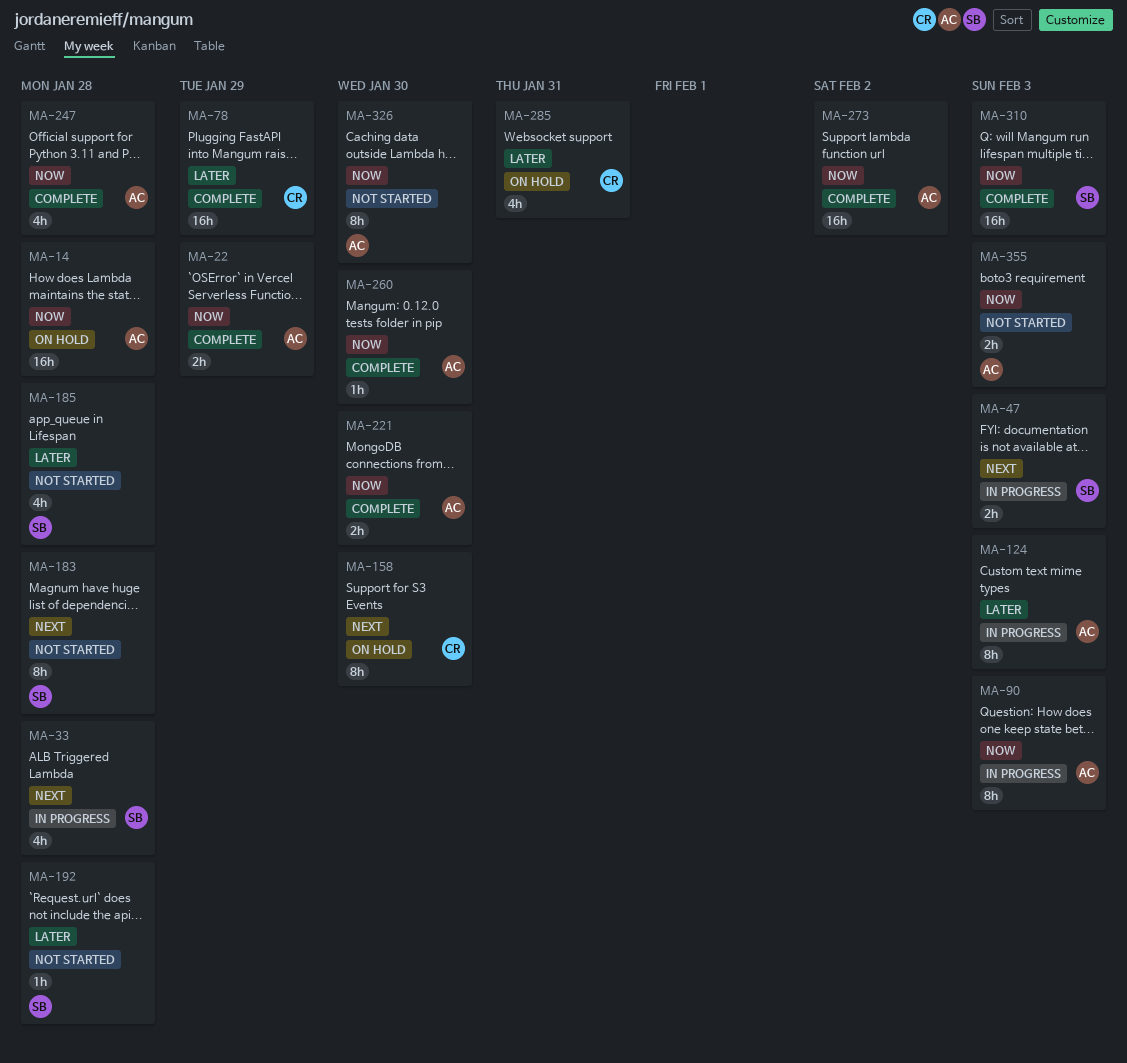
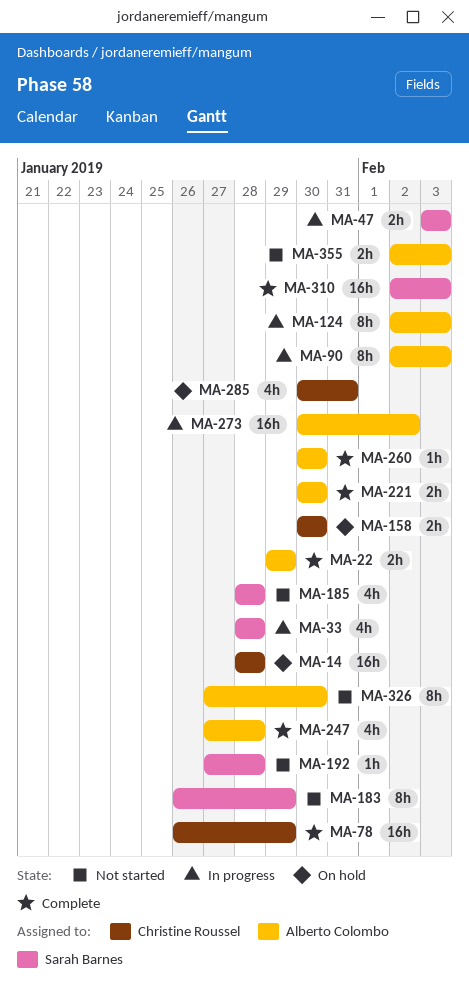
MA-14, owner: Alberto Colombo -> Christine Roussel
MA-158, estimate: 8h -> 2h
MA-183, due: Jan 28 -> Jan 29
MA-273, status: Complete -> In progress

